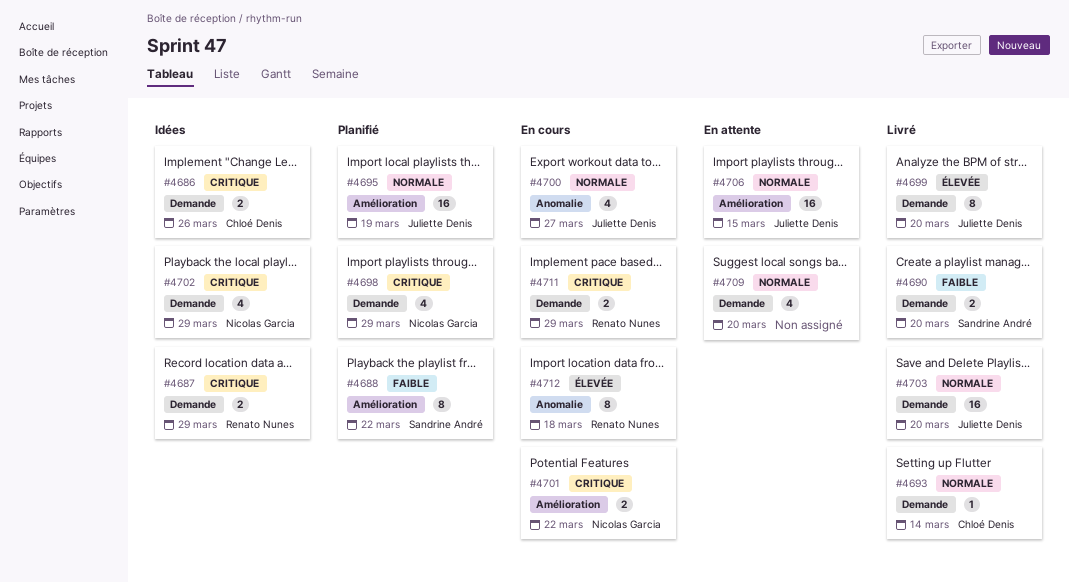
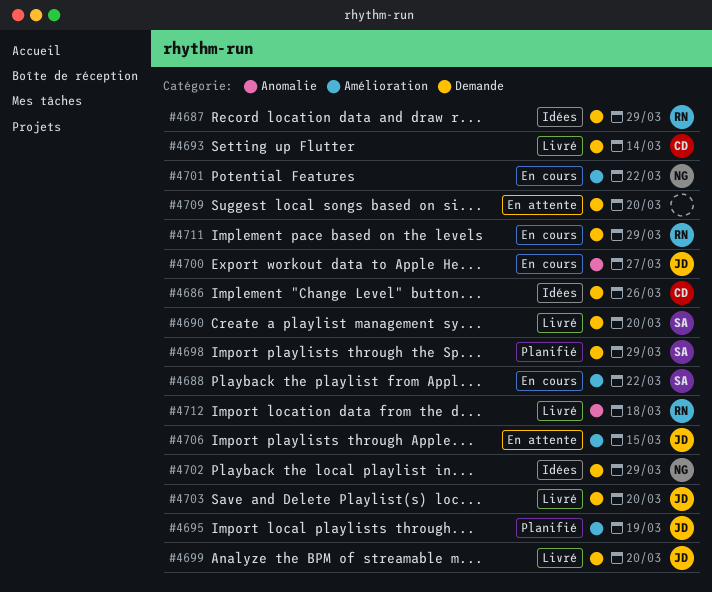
#4688, status: Planifié -> En cours
#4698, owner: Nicolas Garcia -> Sandrine André
#4712, status: En cours -> Livré

